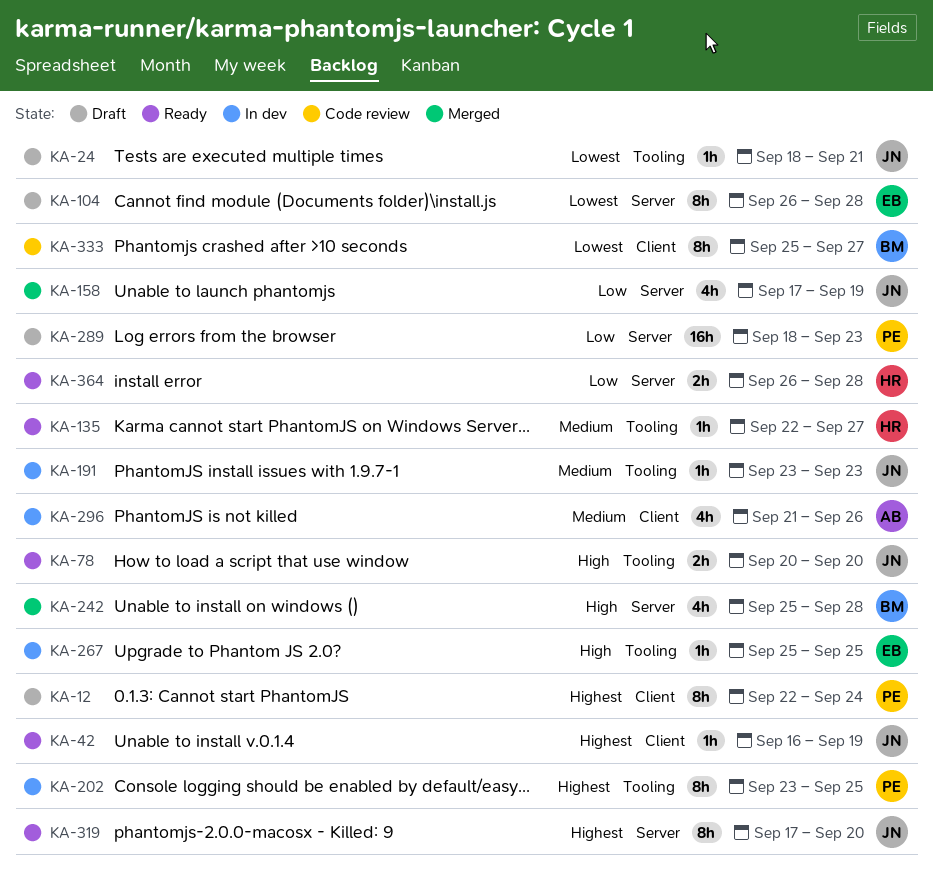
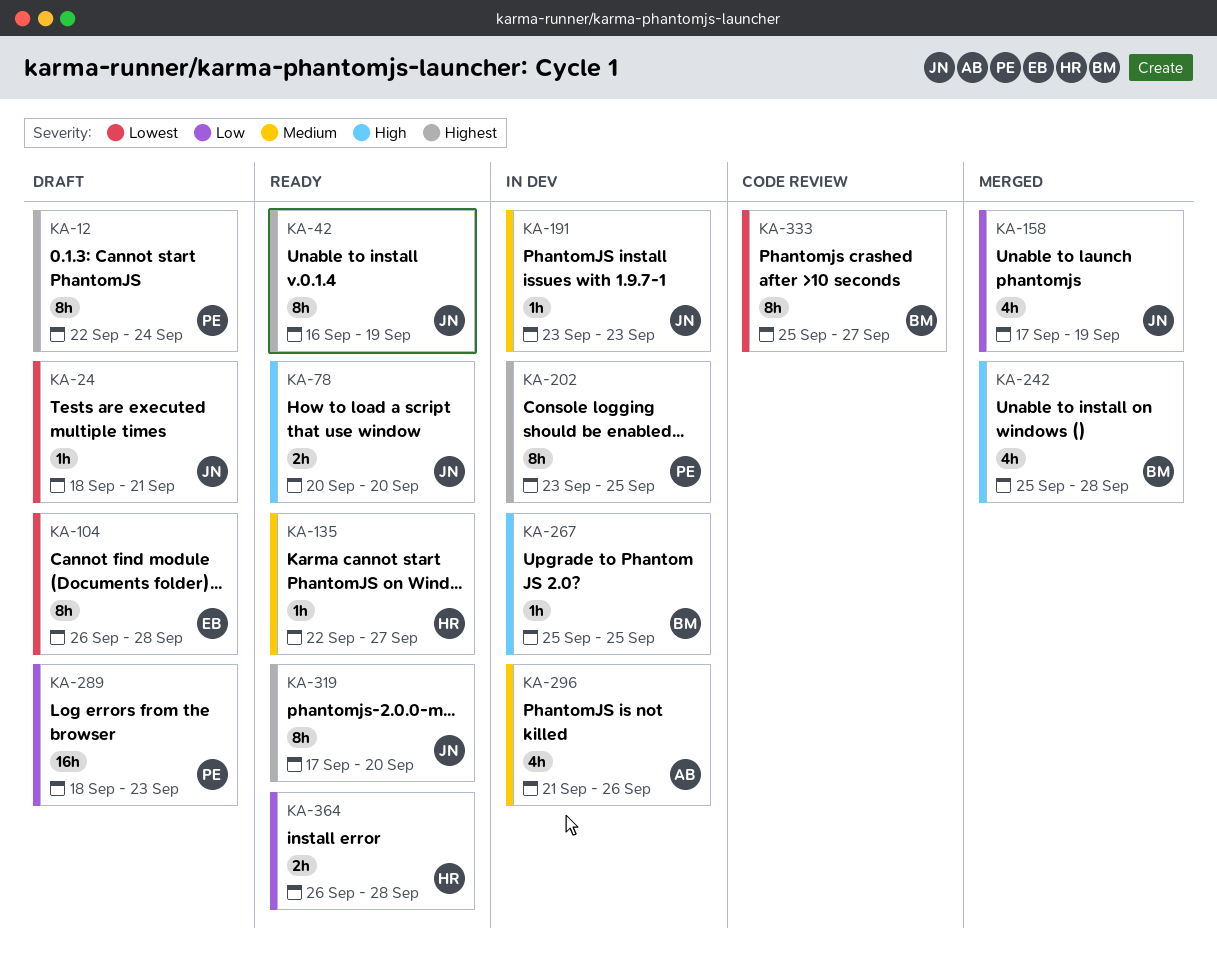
KA-42, estimate: 1h -> 8h
KA-267, owner: EB -> BM

